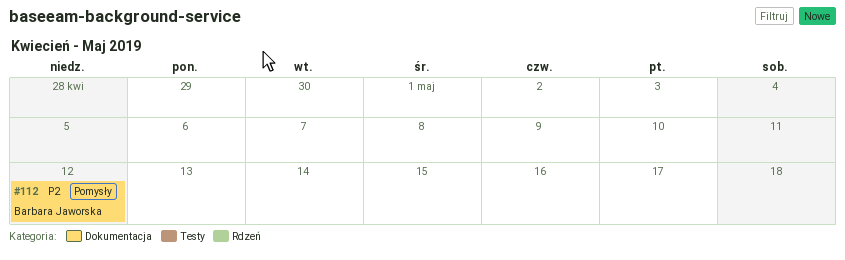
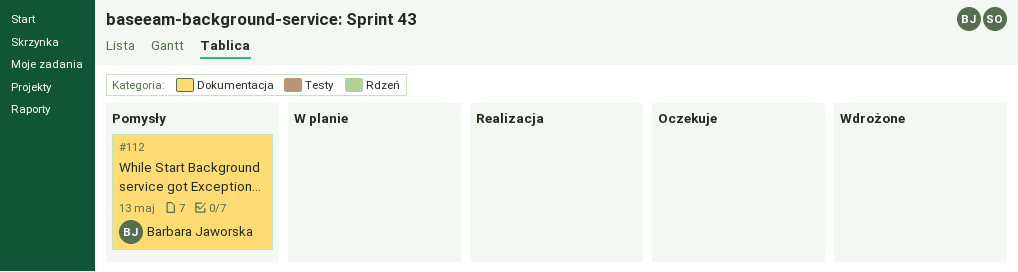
#112, due: May 12 -> May 13

